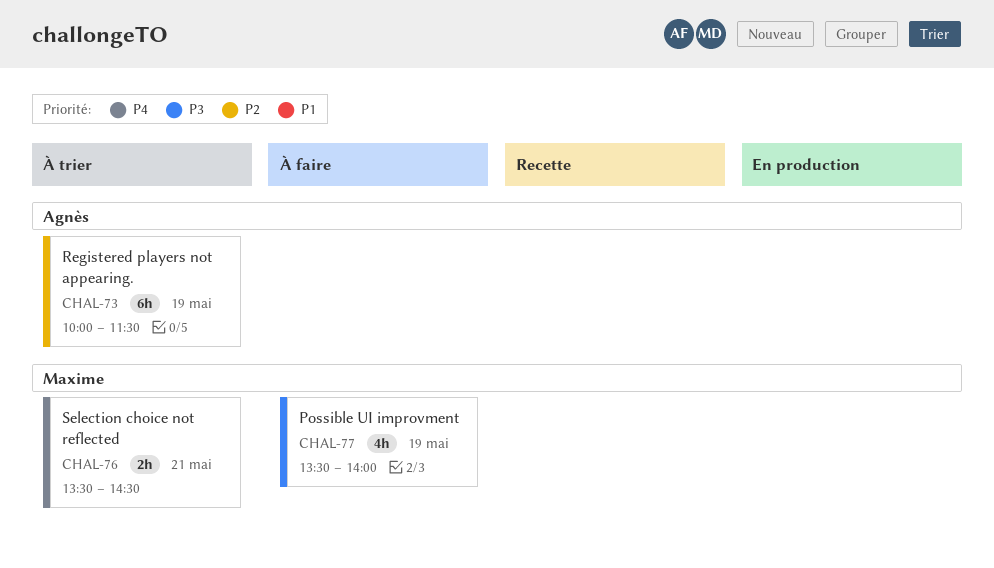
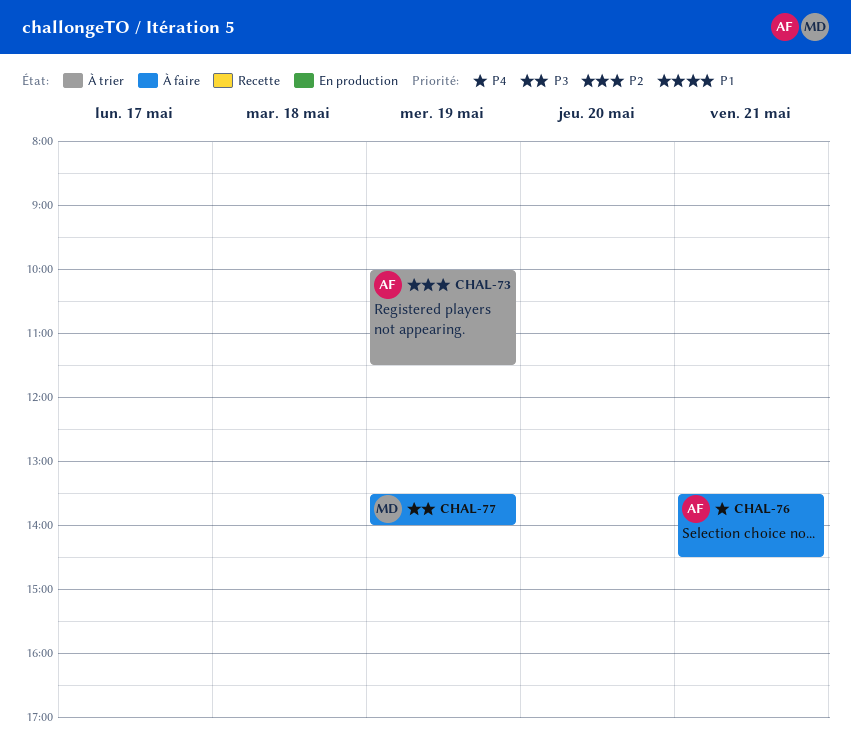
CHAL-76, status: À trier -> À faire
CHAL-76, owner: Maxime -> Agnès

